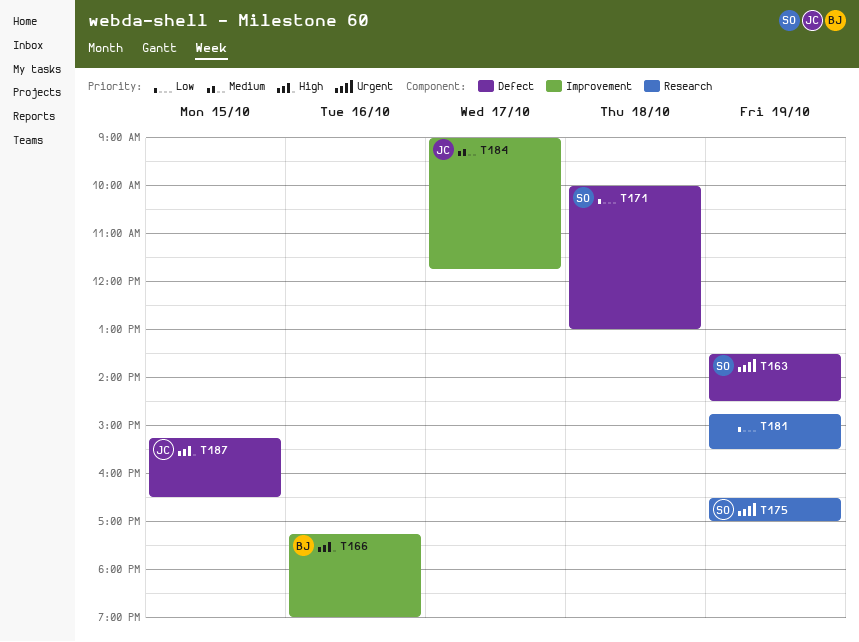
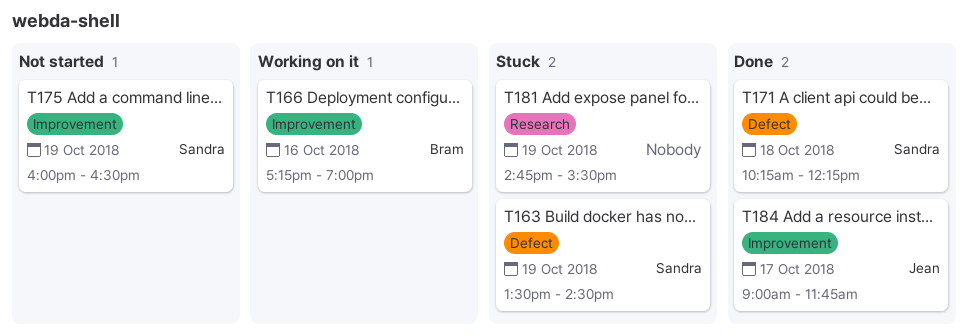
T171, begins: 10:00 -> 10:15
T171, ends: 13:00 -> 12:15
T175, label: Research -> Improvement
T175, begins: 16:30 -> 16:00
T175, ends: 17:00 -> 16:30
T187: present -> none

